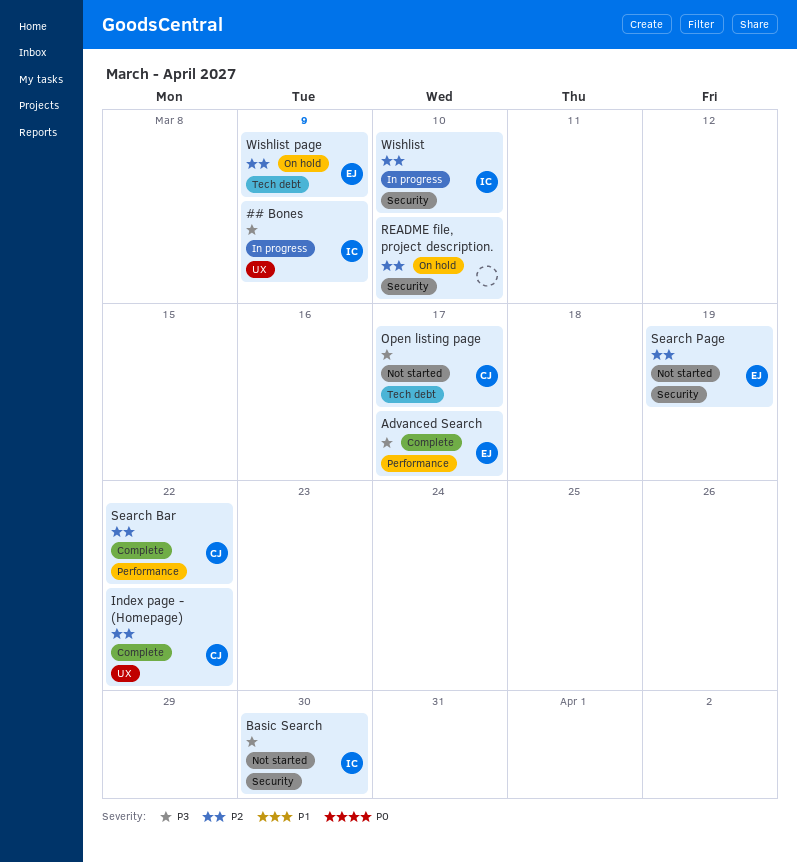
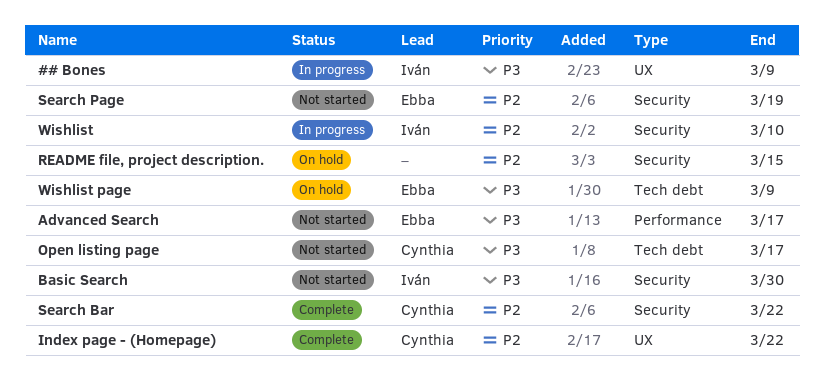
Advanced Search, status: Complete -> Not started
README file, project description., due: Mar 10 -> Mar 15
Search Bar, label: Performance -> Security
Wishlist page, priority: P2 -> P3

